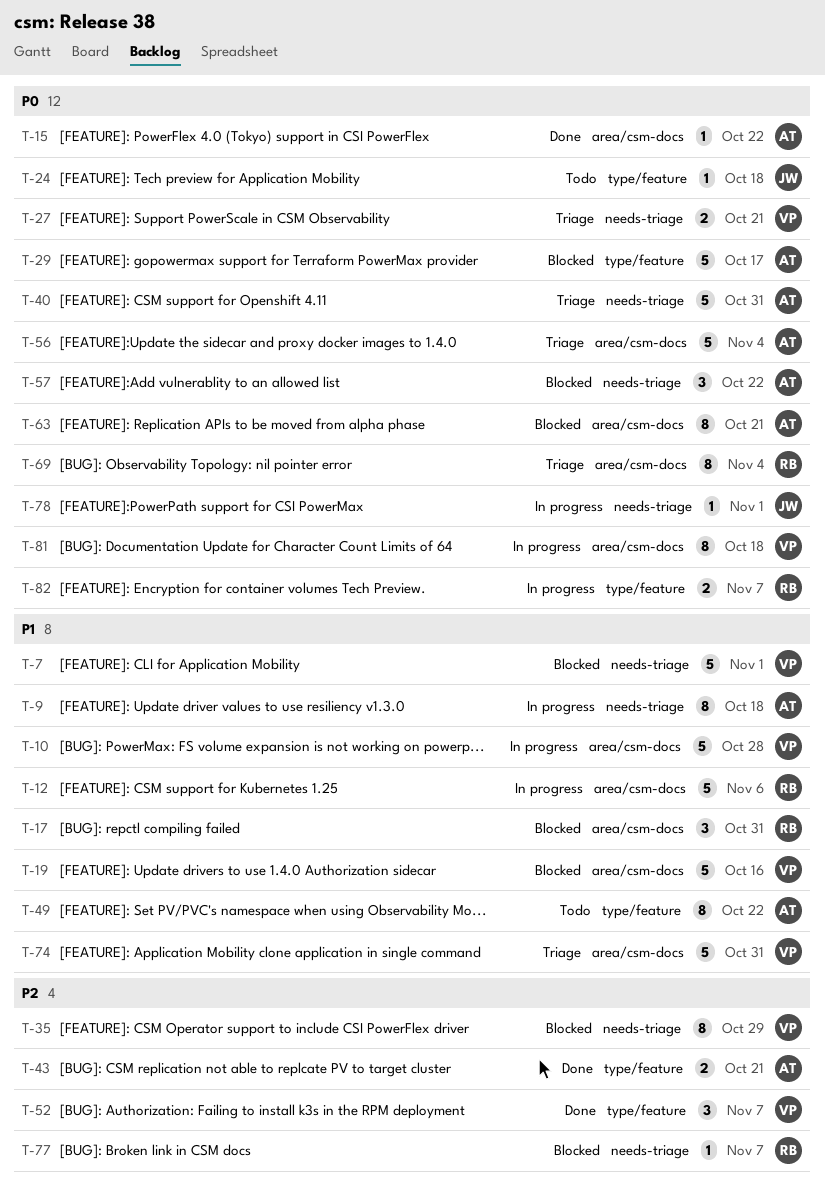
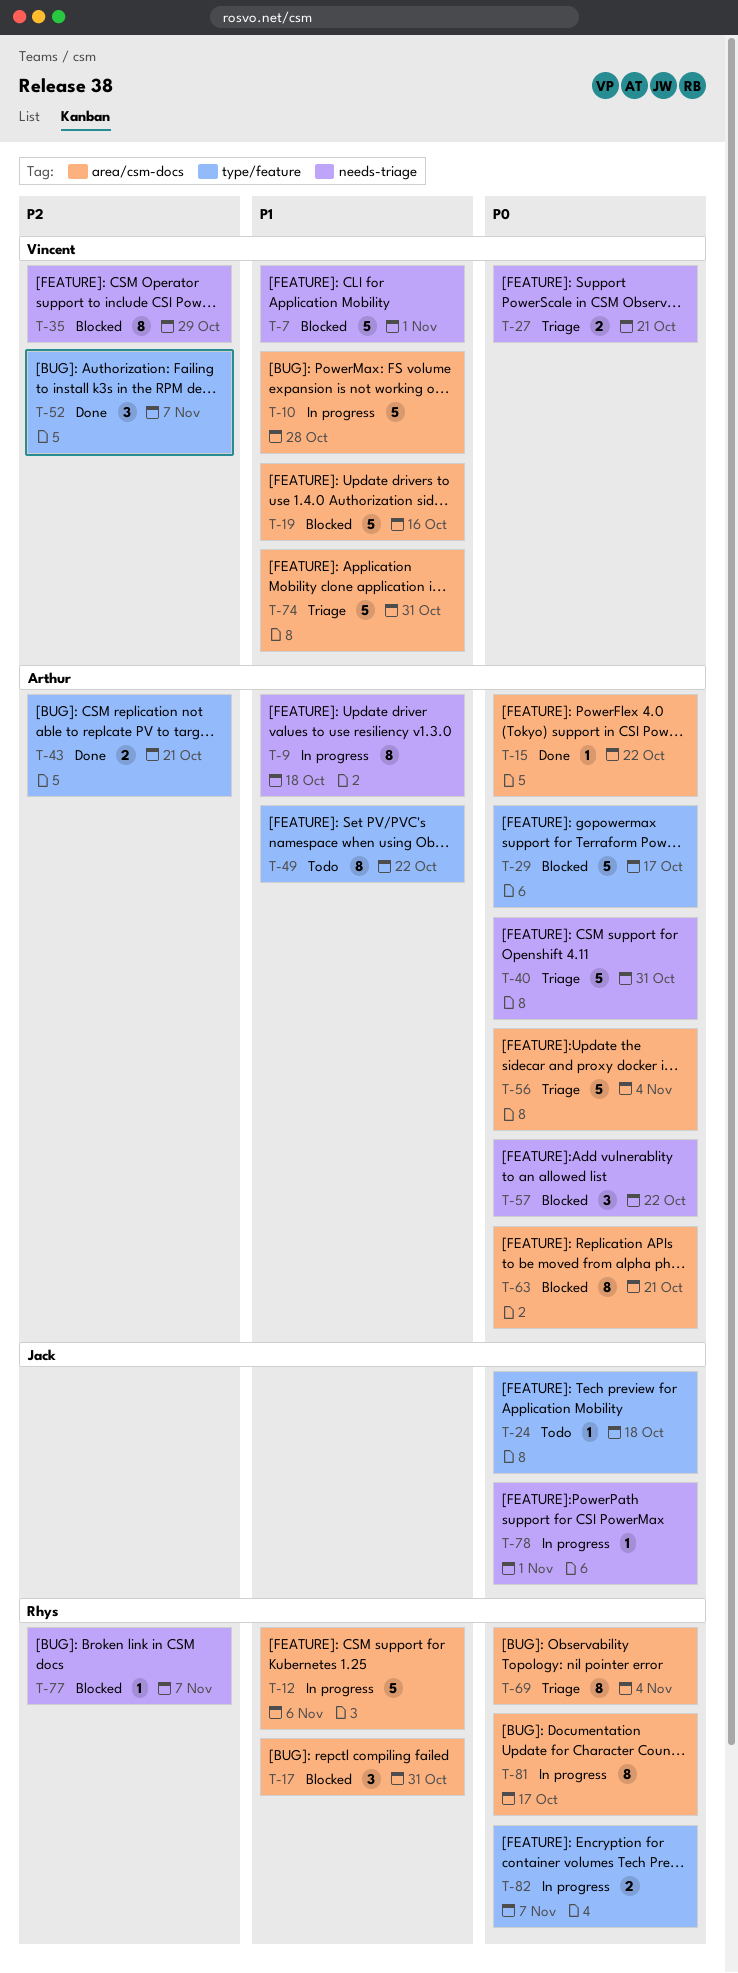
T-81, owner: Vincent -> Rhys
T-81, due: Oct 18 -> Oct 17

